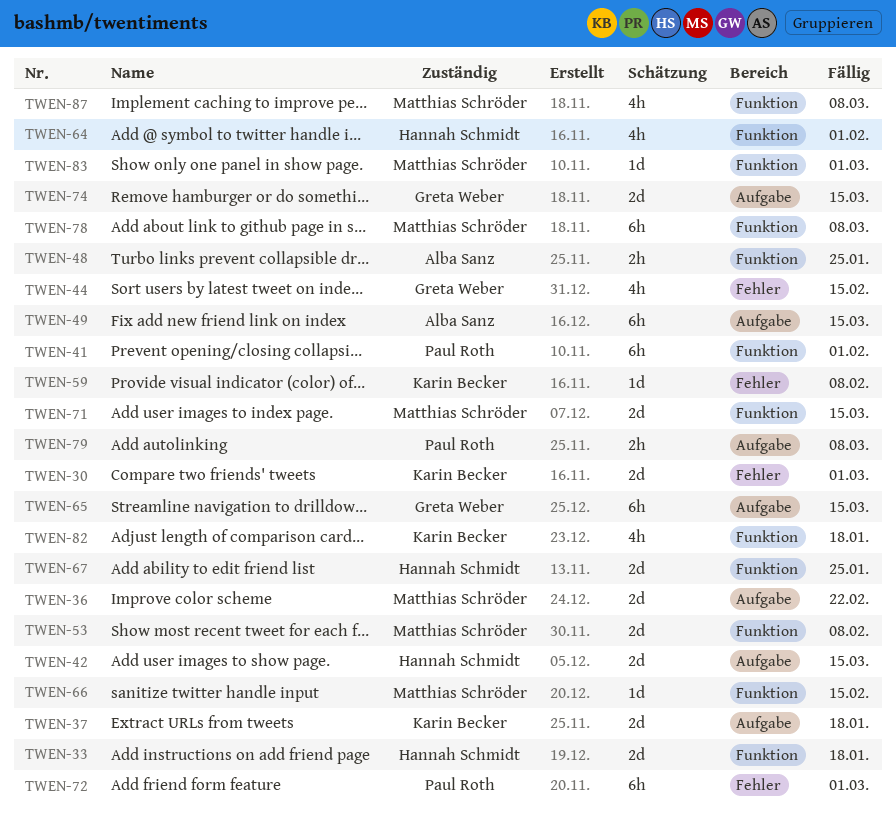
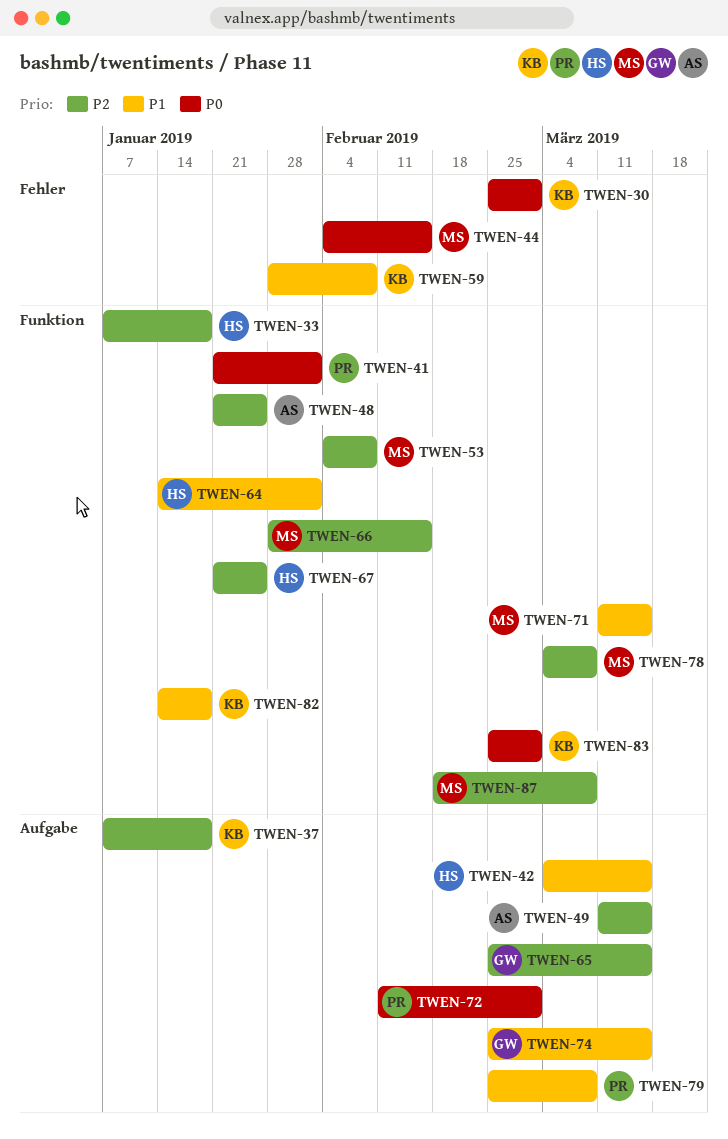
TWEN-36: present -> none
TWEN-44, owner: Greta Weber -> Matthias Schröder
TWEN-72, label: Fehler -> Aufgabe
TWEN-83, owner: Matthias Schröder -> Karin Becker

